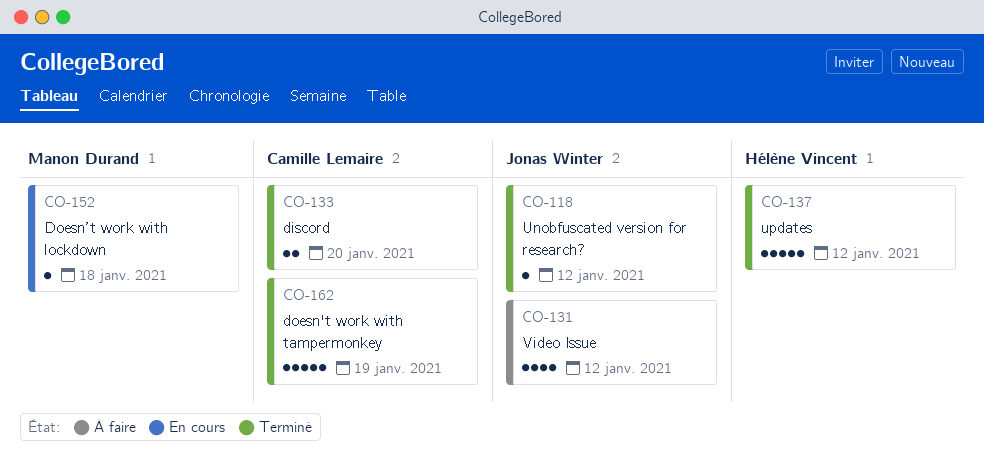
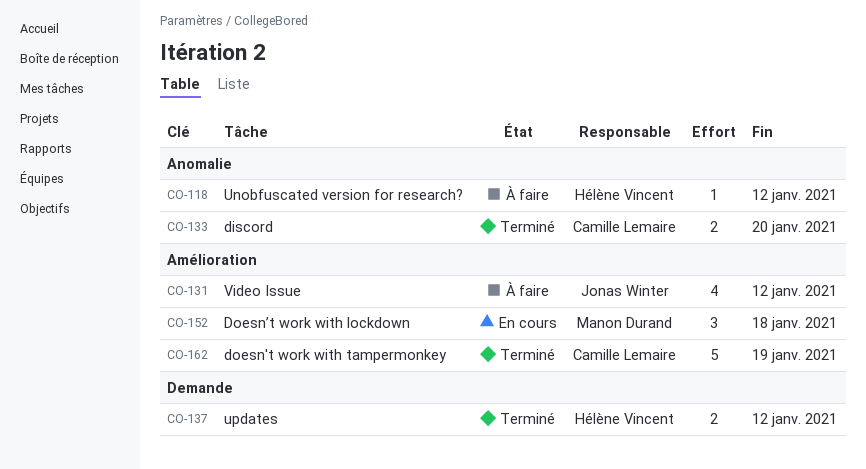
CO-118, status: Terminé -> À faire
CO-118, owner: Jonas Winter -> Hélène Vincent
CO-137, estimate: 5 -> 2
CO-152, estimate: 1 -> 3

